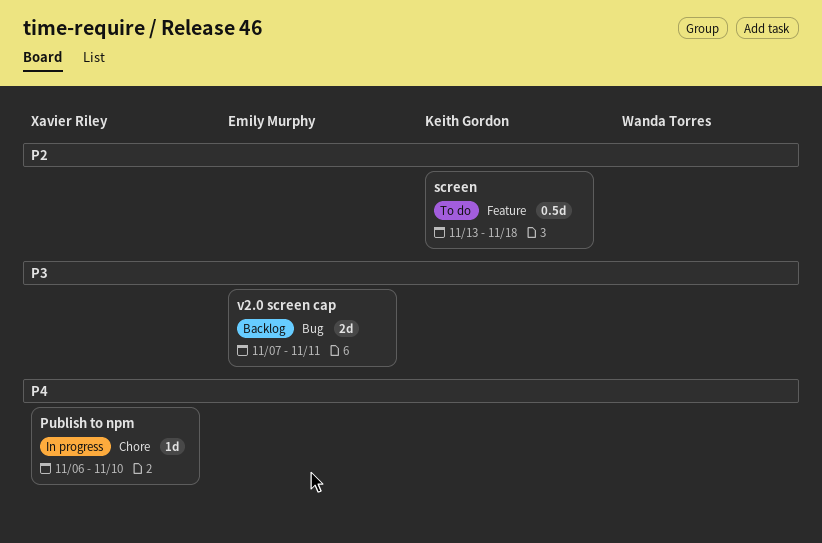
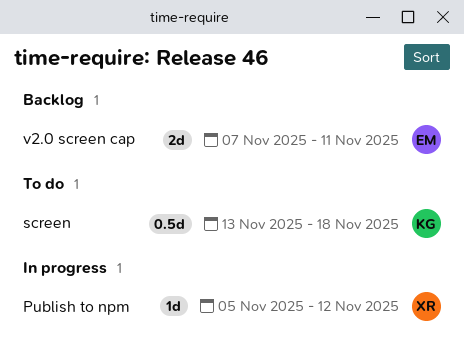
Publish to npm, start: Nov 6 -> Nov 5
Publish to npm, due: Nov 10 -> Nov 12

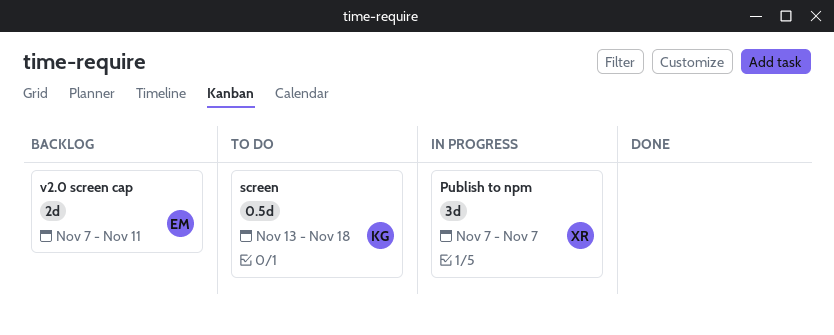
Publish to npm, estimate: 1d -> 3d
Publish to npm, start: Nov 5 -> Nov 7
Publish to npm, due: Nov 12 -> Nov 7

